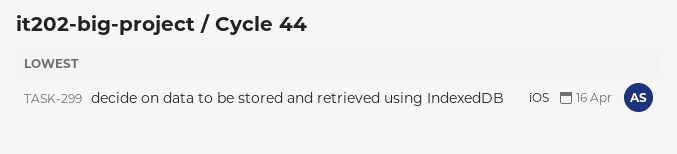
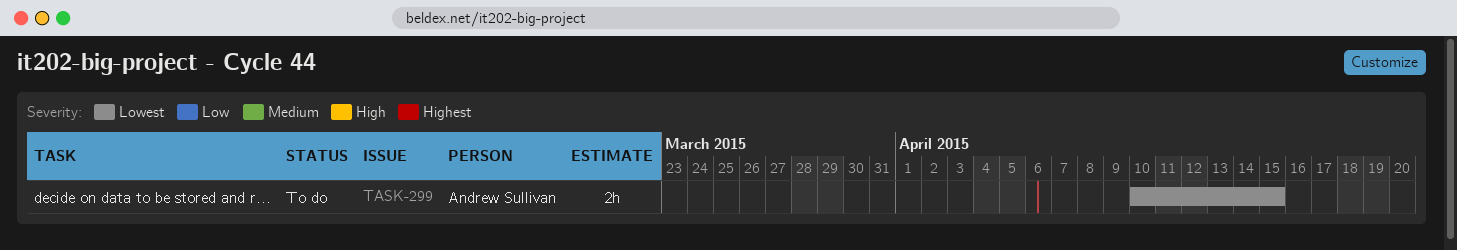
TASK-299, due: Apr 16 -> Apr 15

